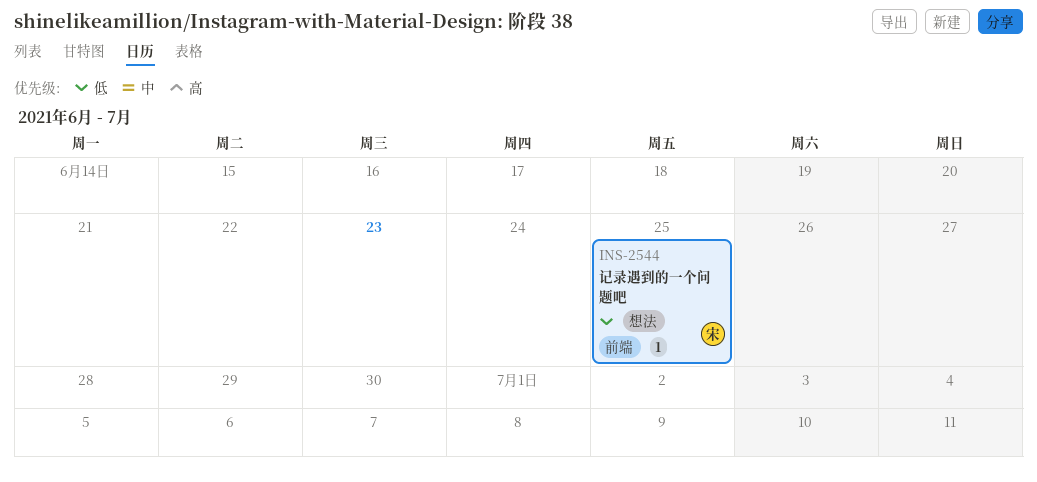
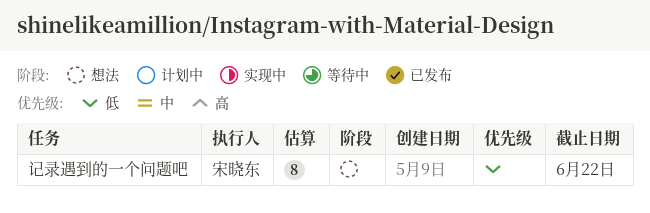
记录遇到的一个问题吧, estimate: 1 -> 8
记录遇到的一个问题吧, due: Jun 25 -> Jun 22

